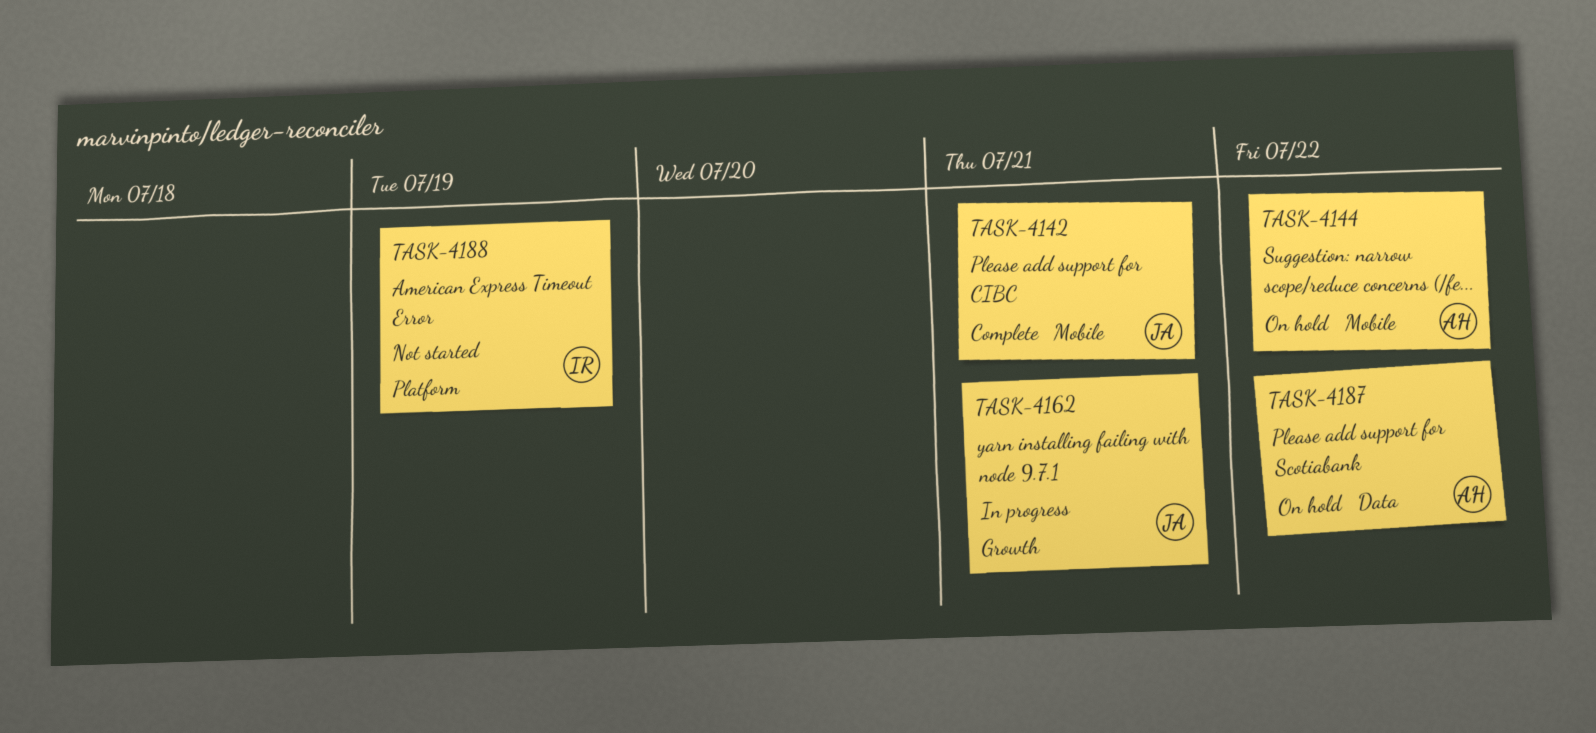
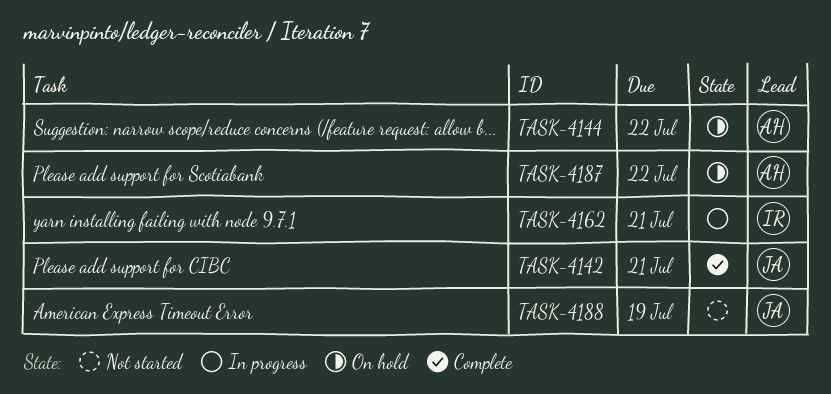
TASK-4162, owner: JA -> IR
TASK-4188, owner: IR -> JA

